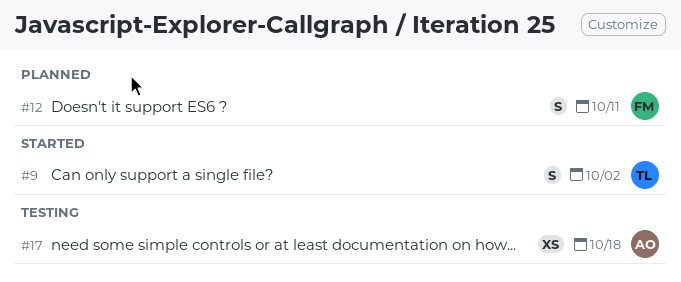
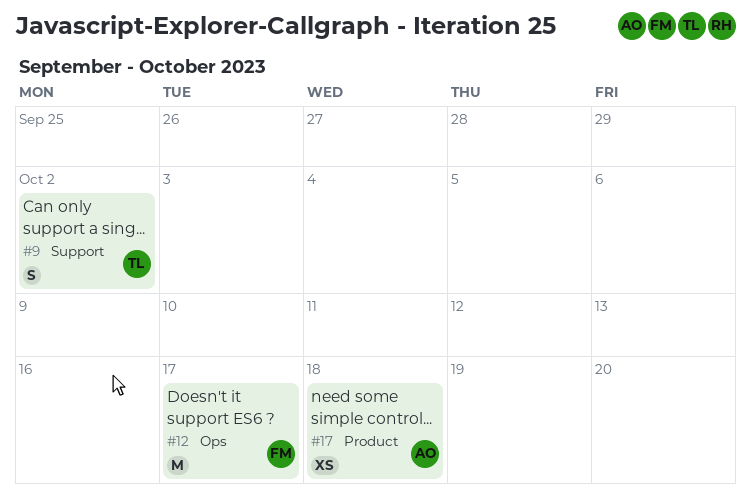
#12, estimate: S -> M
#12, due: Oct 11 -> Oct 17

